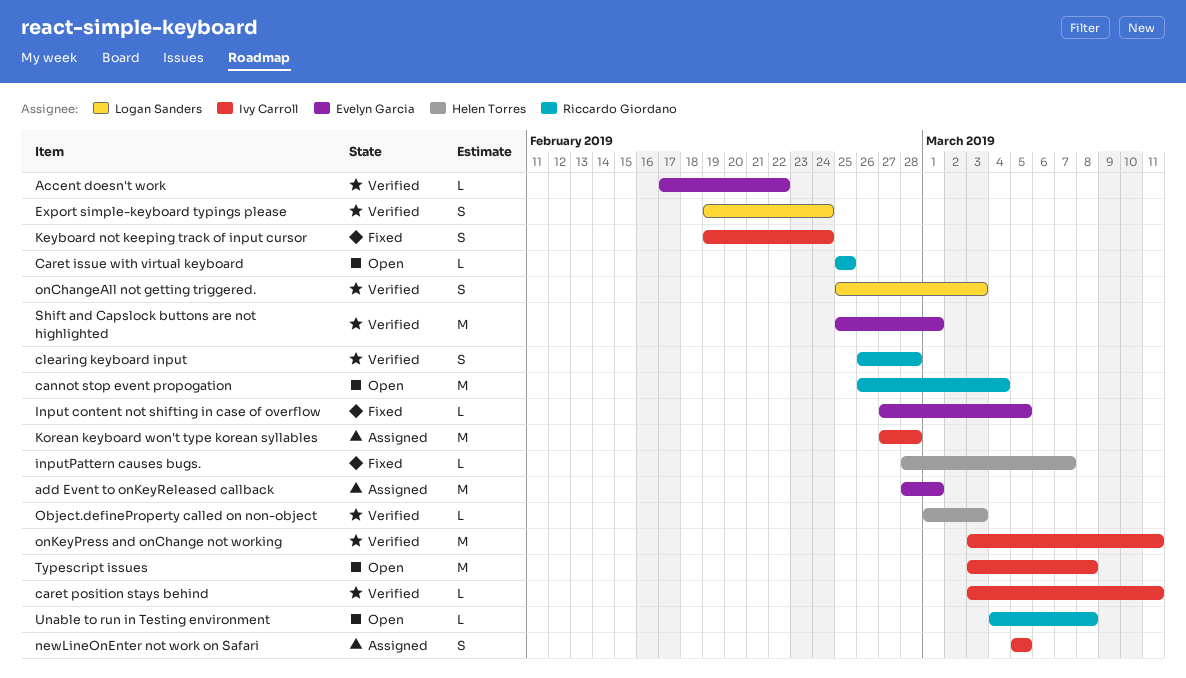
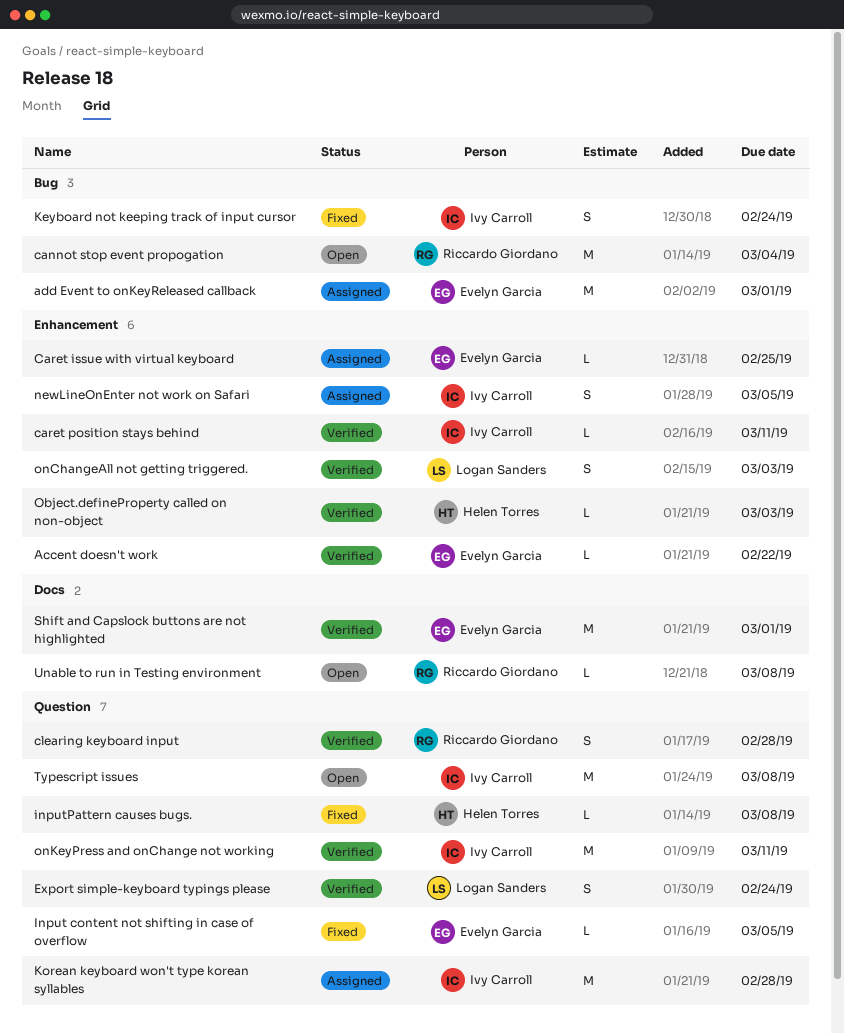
Caret issue with virtual keyboard, status: Open -> Assigned
Caret issue with virtual keyboard, owner: Riccardo Giordano -> Evelyn Garcia
inputPattern causes bugs., due: Mar 7 -> Mar 8

